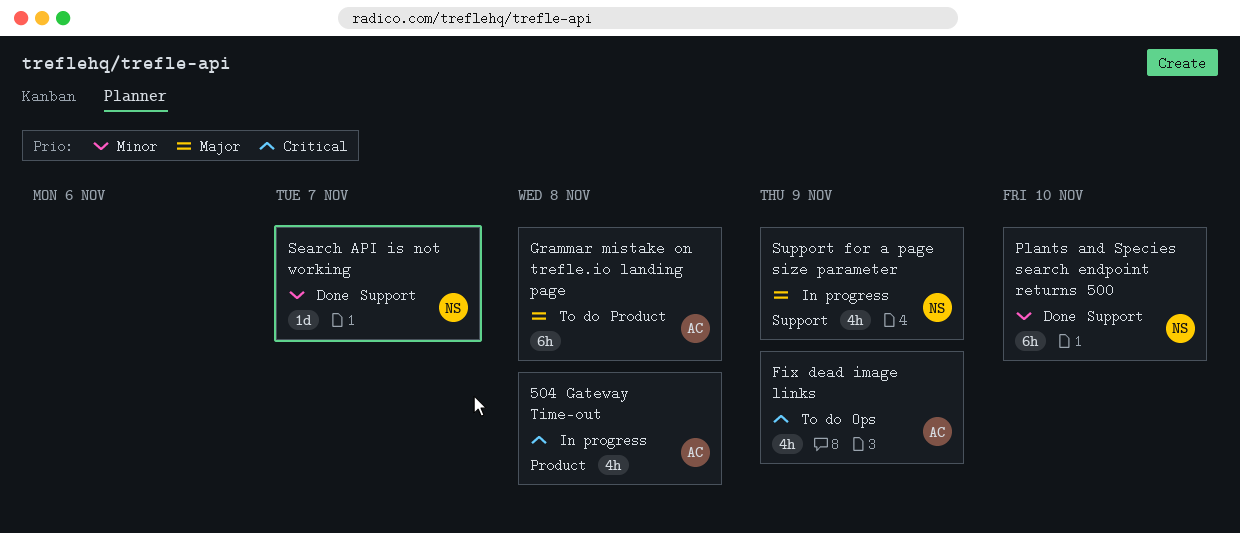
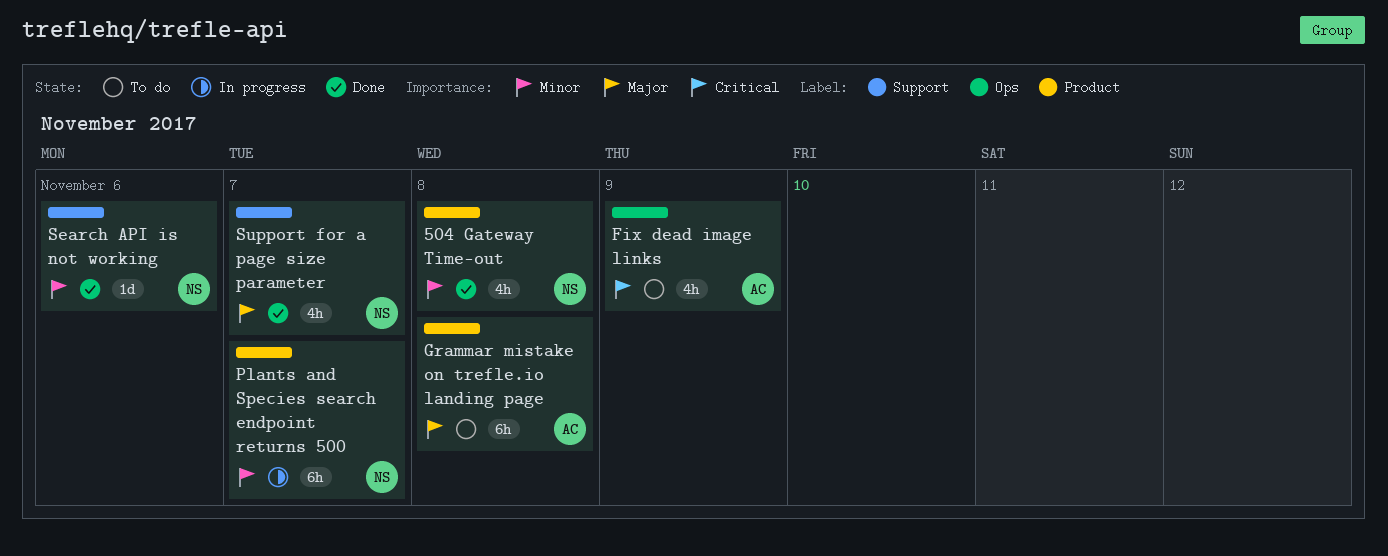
504 Gateway Time-out, status: In progress -> Done
504 Gateway Time-out, owner: AC -> NS
504 Gateway Time-out, priority: Critical -> Minor
Plants and Species search endpoint returns 500, status: Done -> In progress
Plants and Species search endpoint returns 500, label: Support -> Product
Plants and Species search endpoint returns 500, due: Nov 10 -> Nov 7
Search API is not working, due: Nov 7 -> Nov 6
Support for a page size parameter, status: In progress -> Done
Support for a page size parameter, due: Nov 9 -> Nov 7

